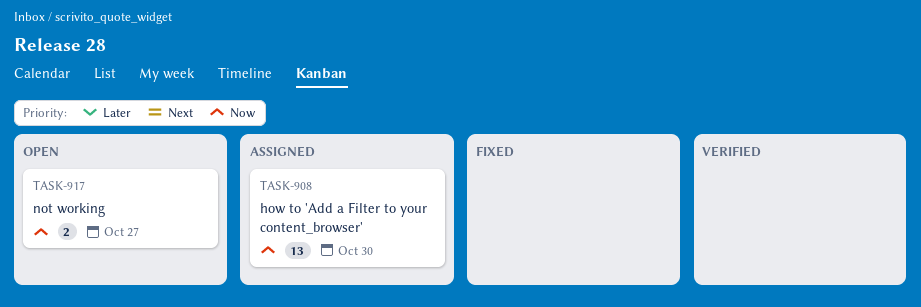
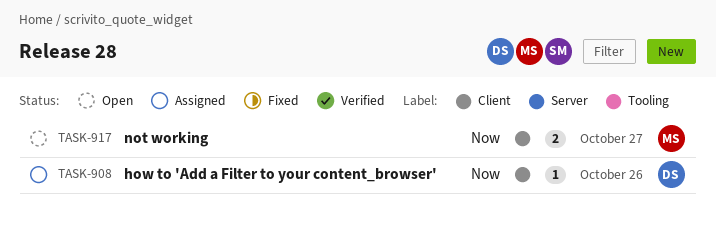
TASK-908, estimate: 13 -> 1
TASK-908, due: Oct 30 -> Oct 26

